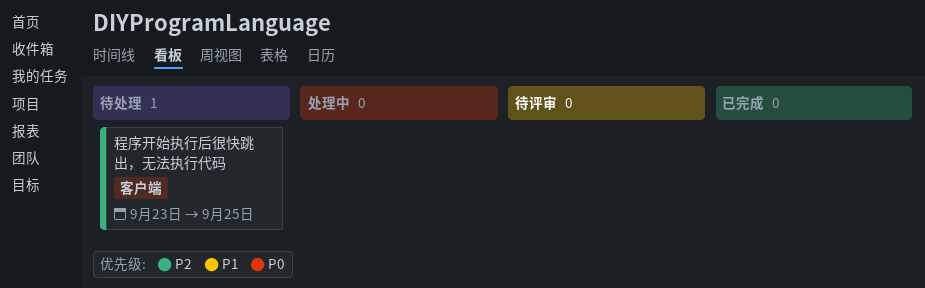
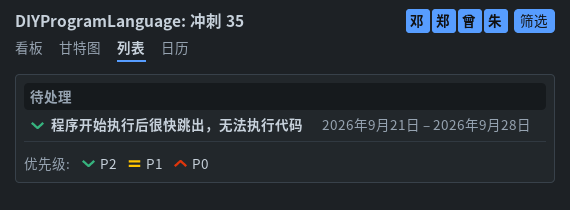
程序开始执行后很快跳出，无法执行代码, start: Sep 23 -> Sep 21
程序开始执行后很快跳出，无法执行代码, due: Sep 25 -> Sep 28

